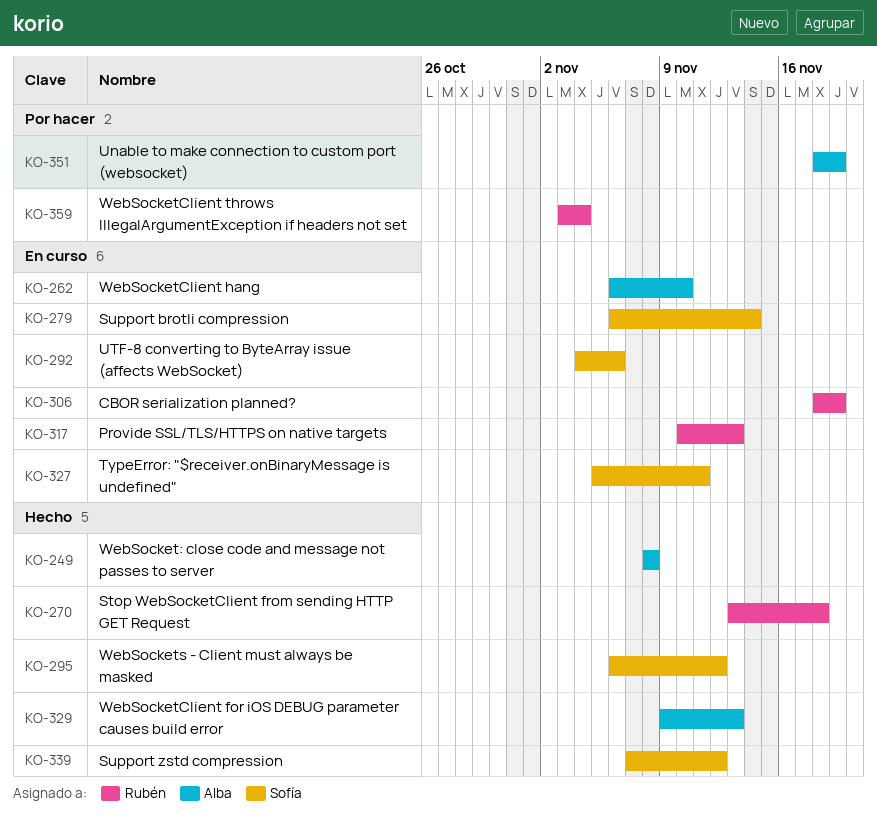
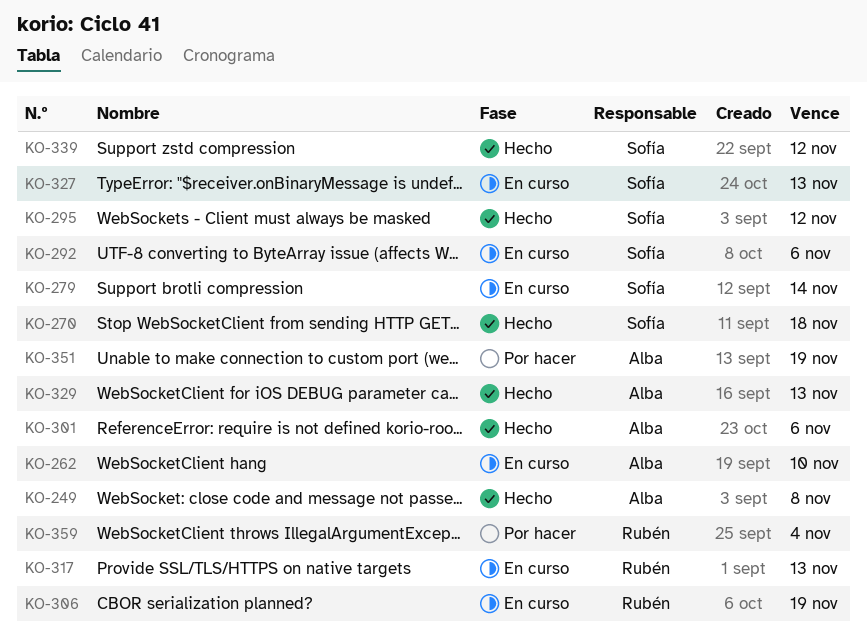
KO-270, owner: Rubén -> Sofía
KO-301: none -> present
KO-327, due: Nov 11 -> Nov 13

